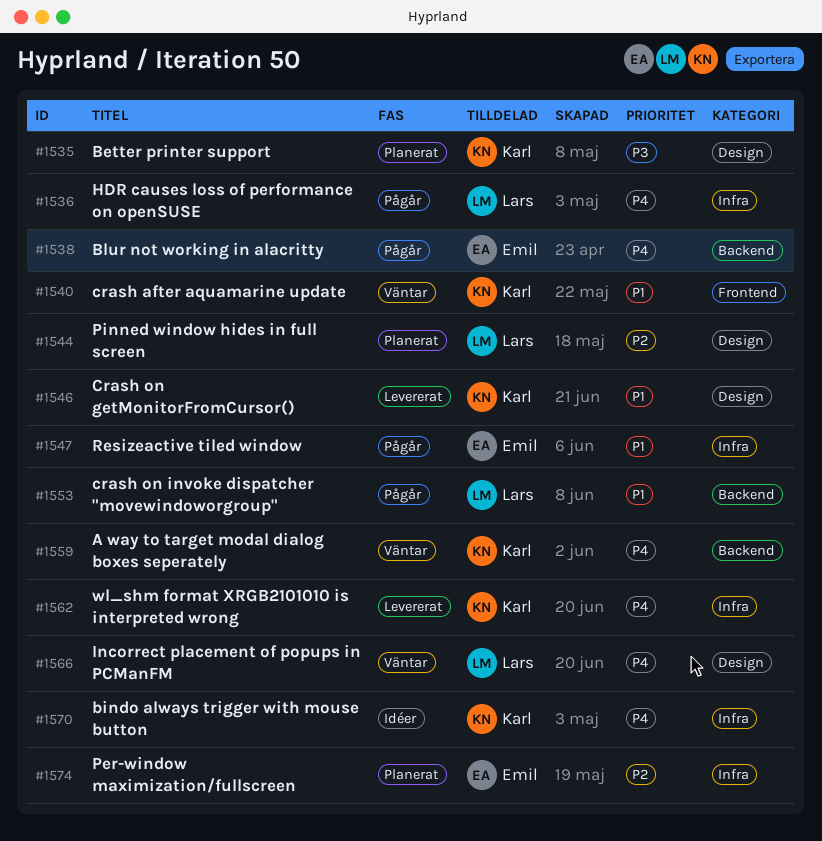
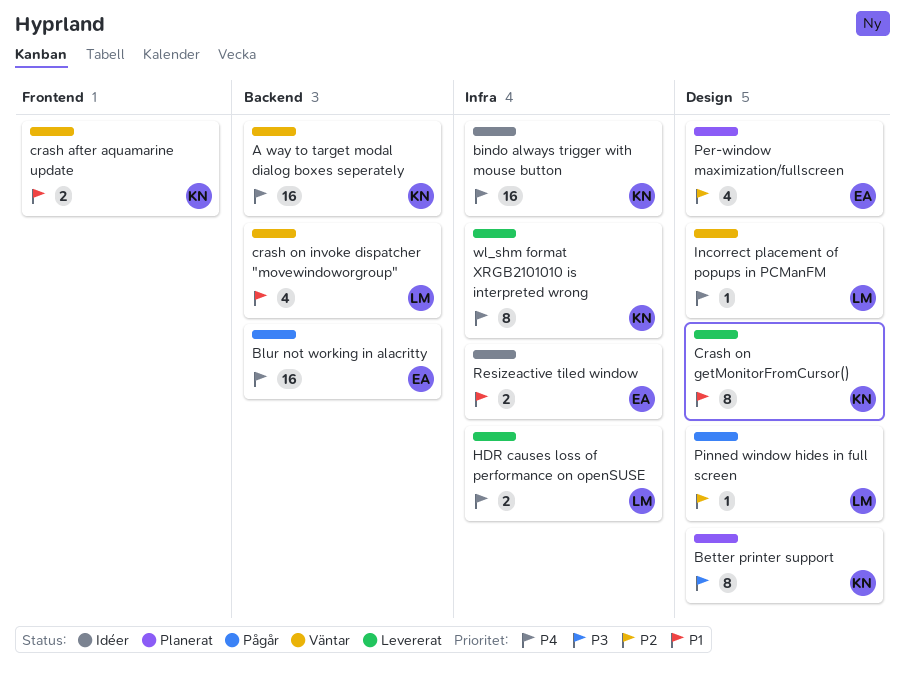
crash on invoke dispatcher "movewindoworgroup", status: Pågår -> Väntar
HDR causes loss of performance on openSUSE, status: Pågår -> Levererat
Per-window maximization/fullscreen, label: Infra -> Design
Pinned window hides in full screen, status: Planerat -> Pågår
Resizeactive tiled window, status: Pågår -> Idéer

